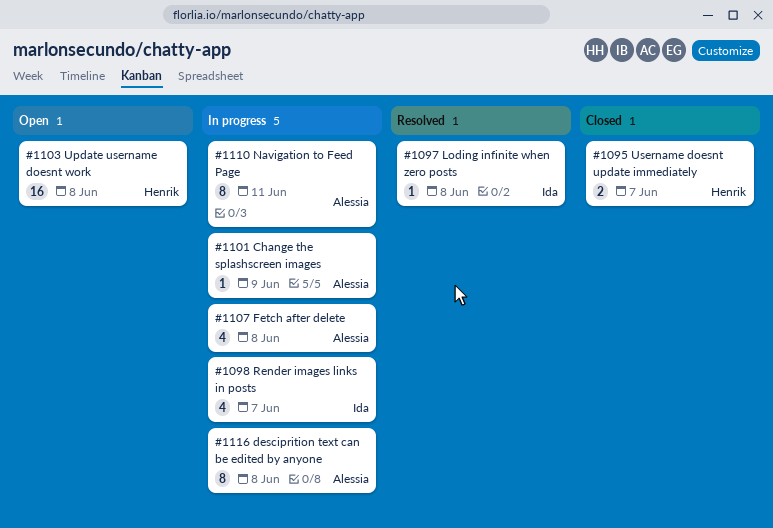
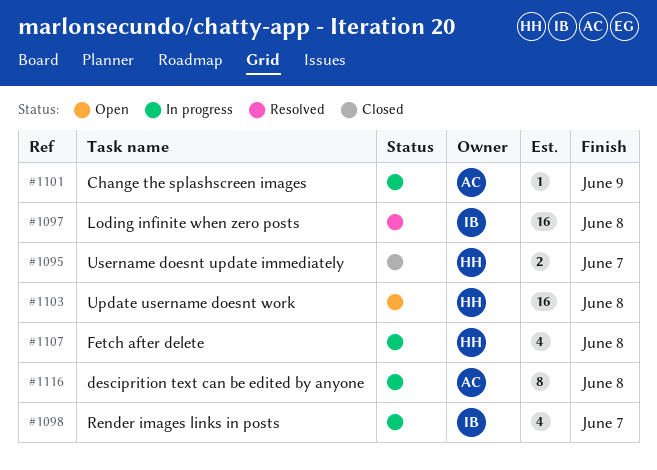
#1097, estimate: 1 -> 16
#1107, owner: Alessia -> Henrik
#1110: present -> none

